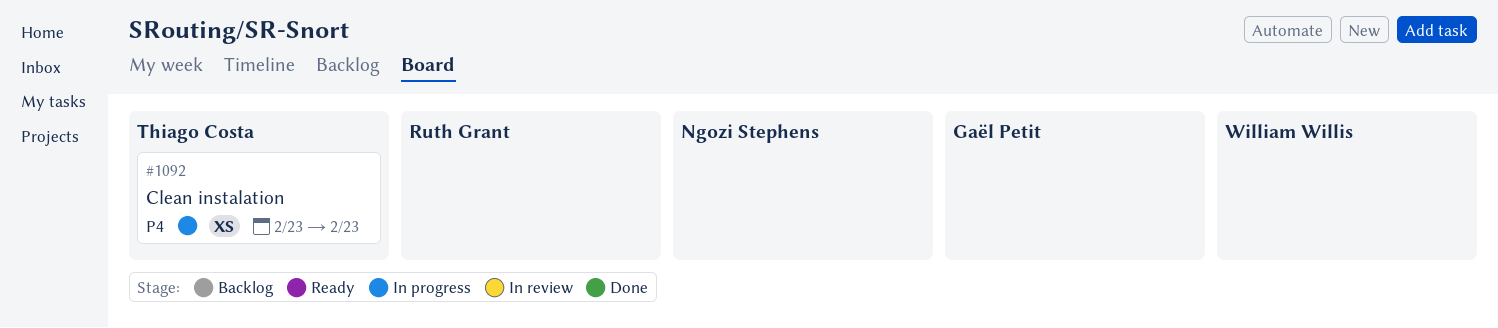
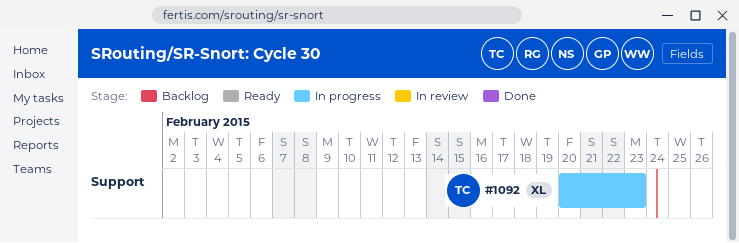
#1092, estimate: XS -> XL
#1092, start: Feb 23 -> Feb 20

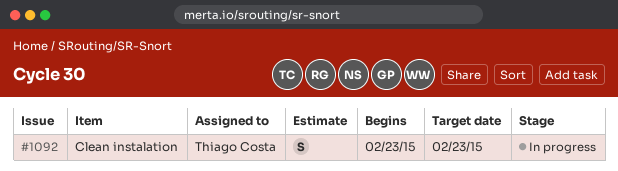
#1092, estimate: XL -> S
#1092, start: Feb 20 -> Feb 23

